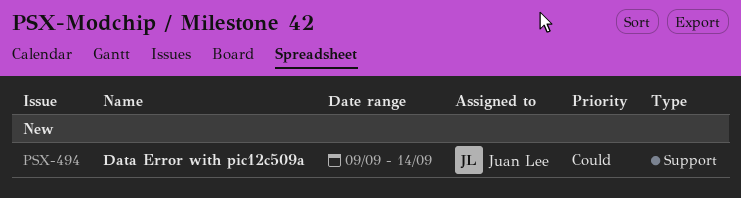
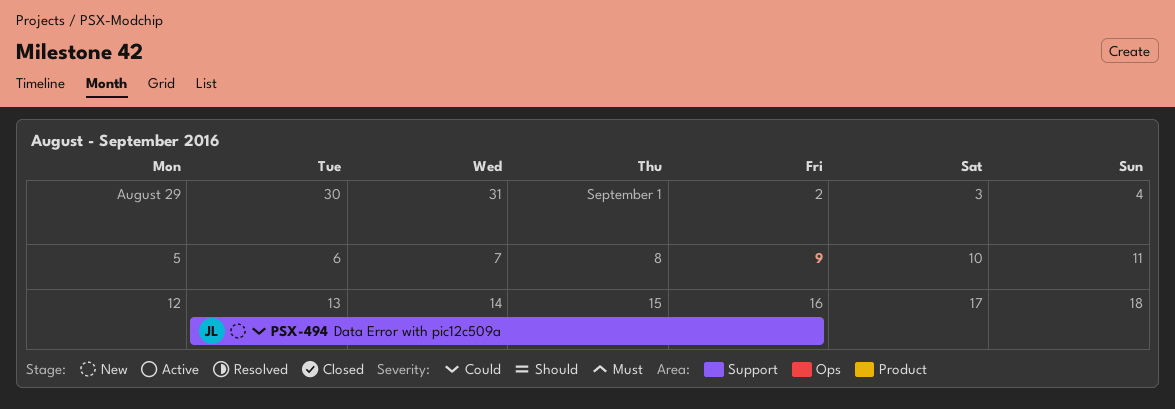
PSX-494, start: Sep 9 -> Sep 13
PSX-494, due: Sep 14 -> Sep 16

